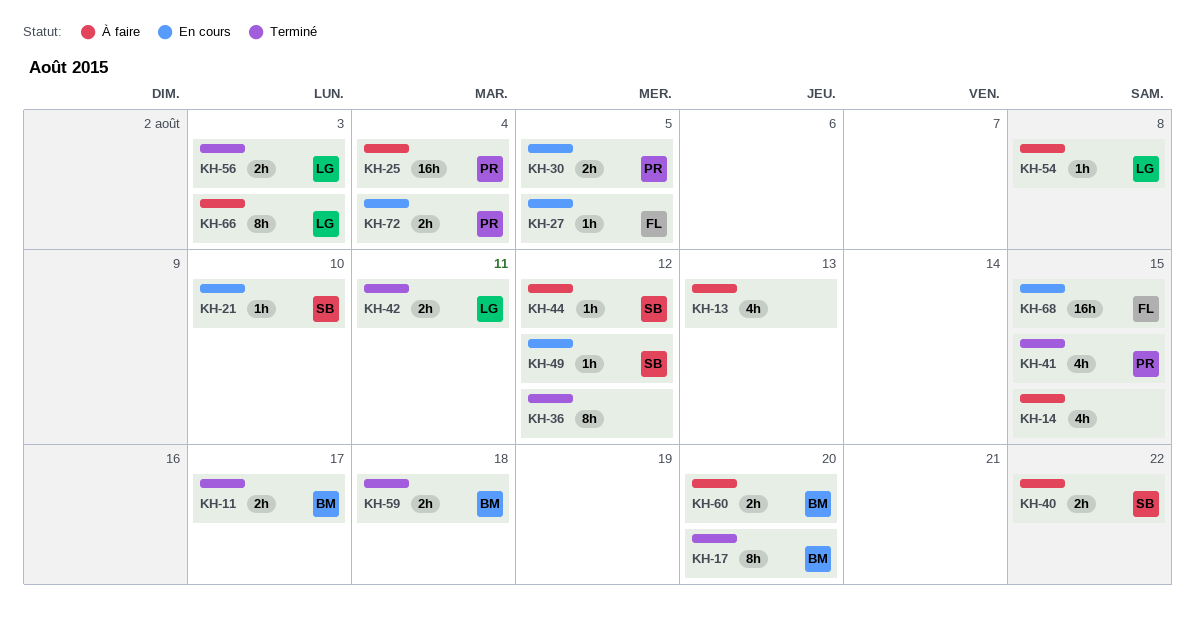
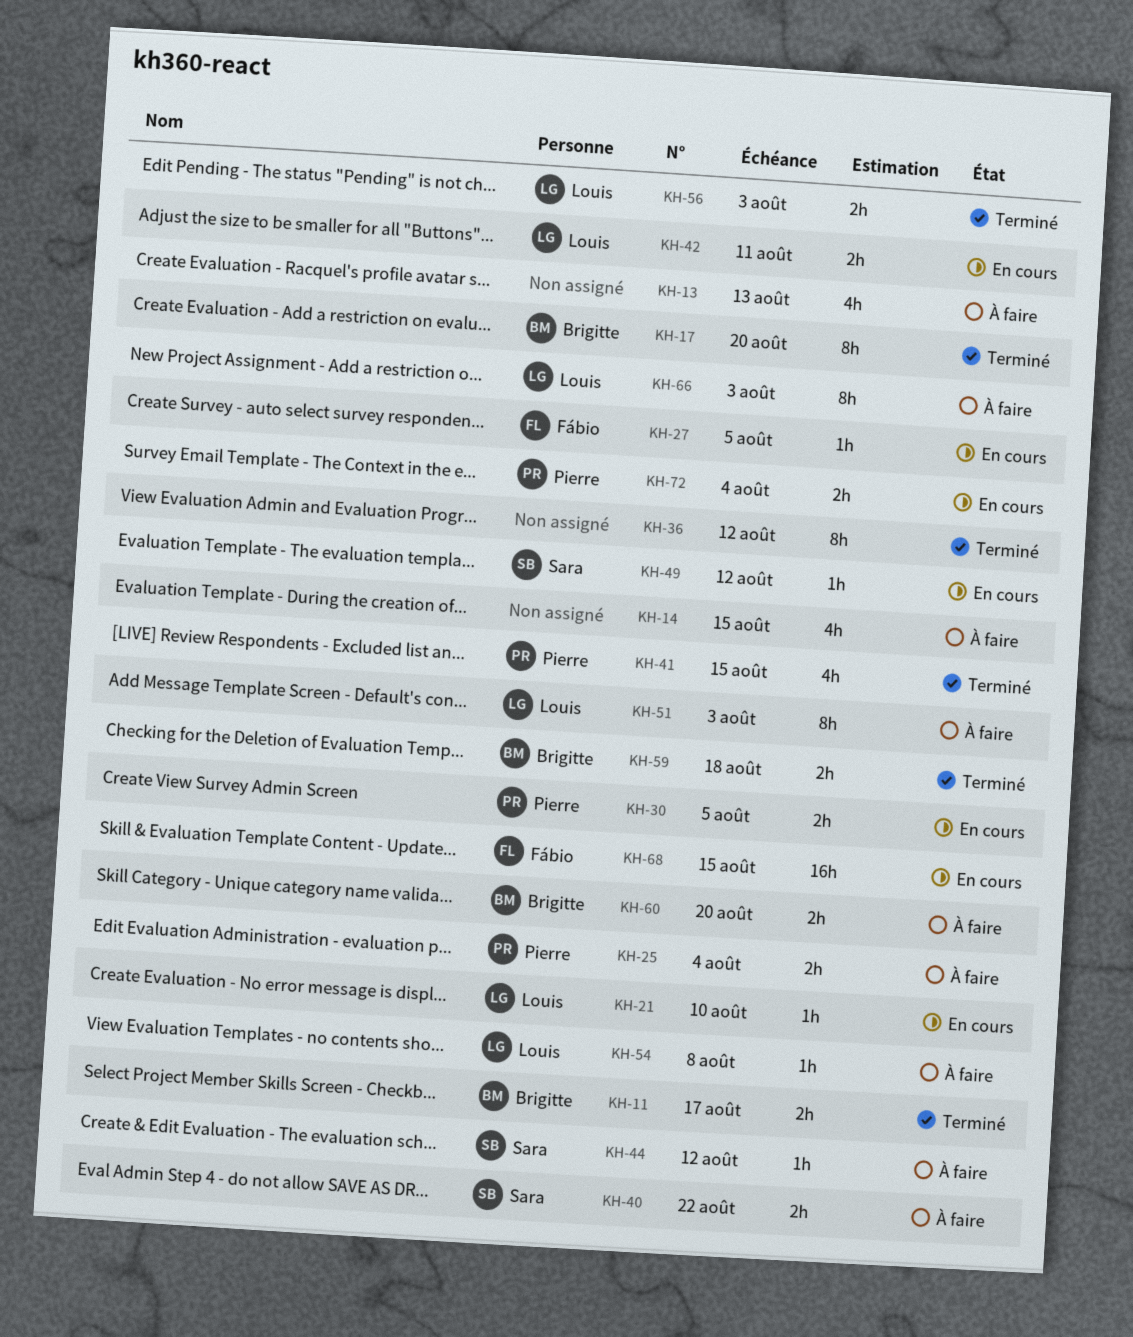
KH-21, owner: Sara -> Louis
KH-25, estimate: 16h -> 2h
KH-42, status: Terminé -> En cours
KH-51: none -> present

